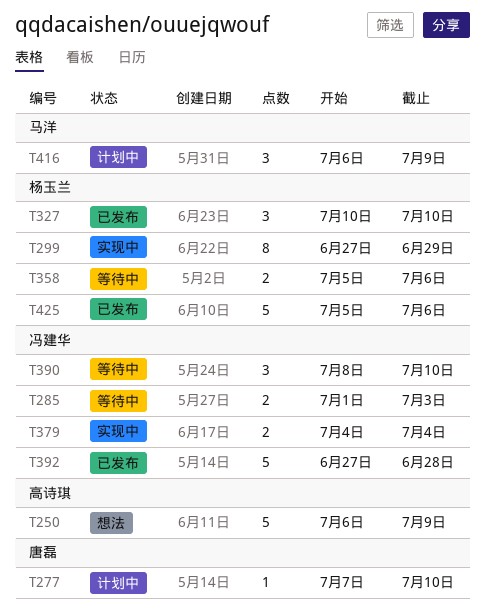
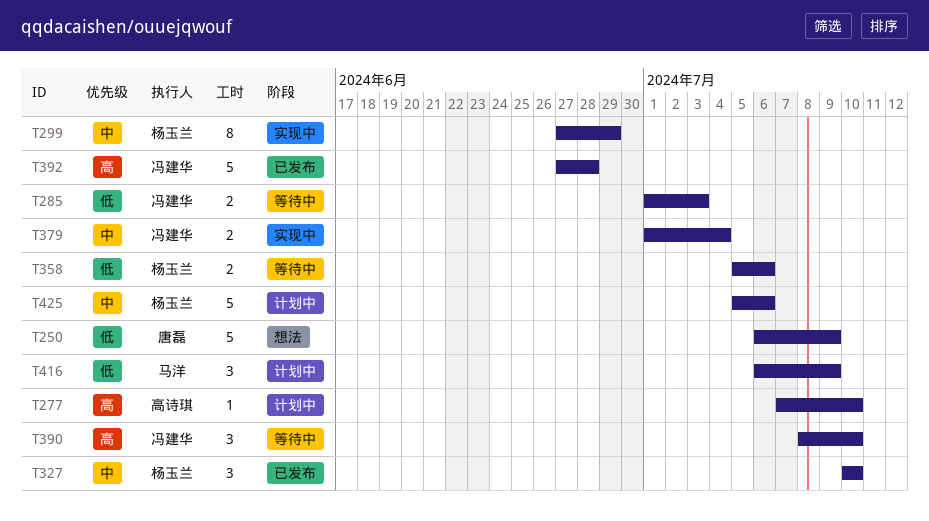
T250, owner: 高诗琪 -> 唐磊
T277, owner: 唐磊 -> 高诗琪
T379, start: Jul 4 -> Jul 1
T425, status: 已发布 -> 计划中

